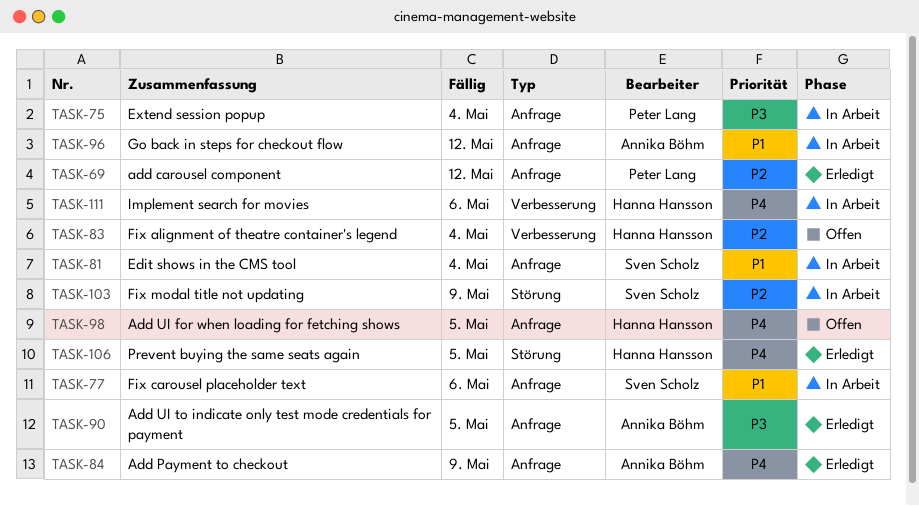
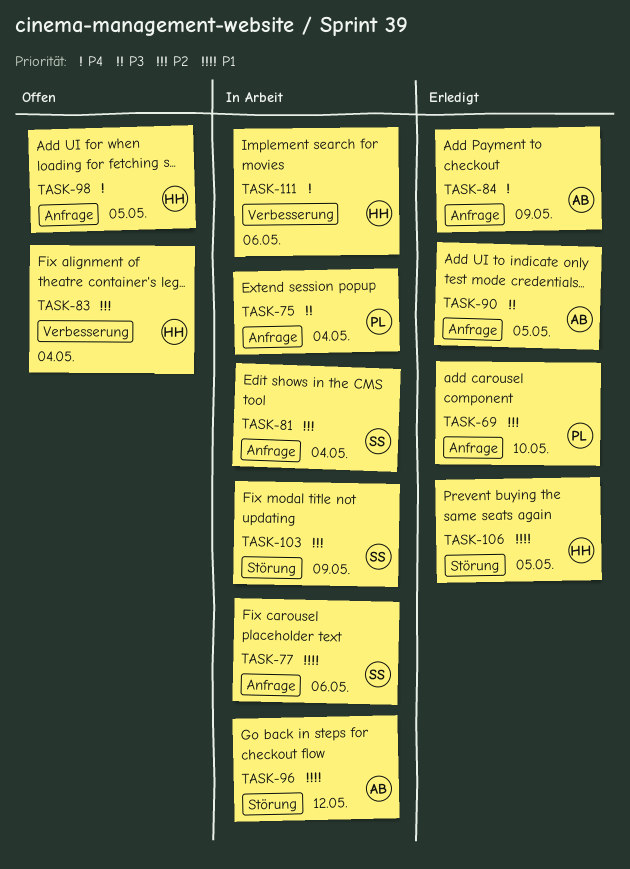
TASK-69, due: May 12 -> May 10
TASK-81, priority: P1 -> P2
TASK-96, label: Anfrage -> Störung
TASK-106, priority: P4 -> P1

